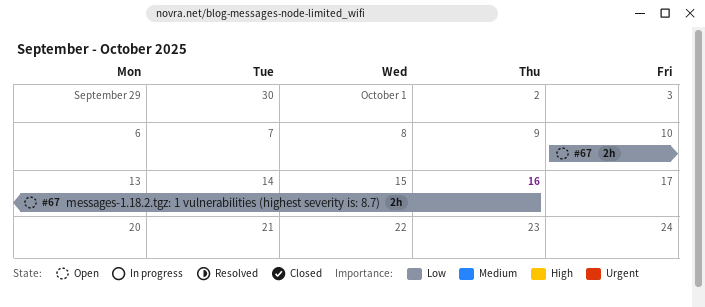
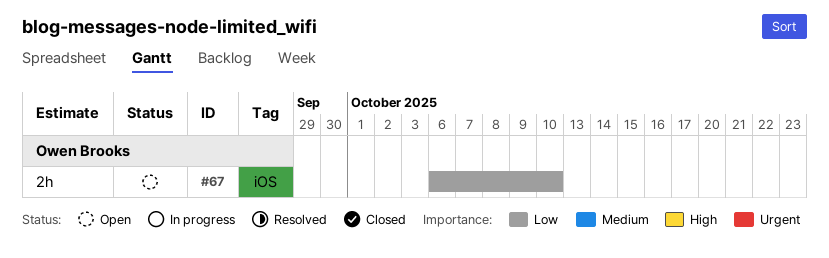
#67, start: Oct 10 -> Oct 6
#67, due: Oct 16 -> Oct 10

